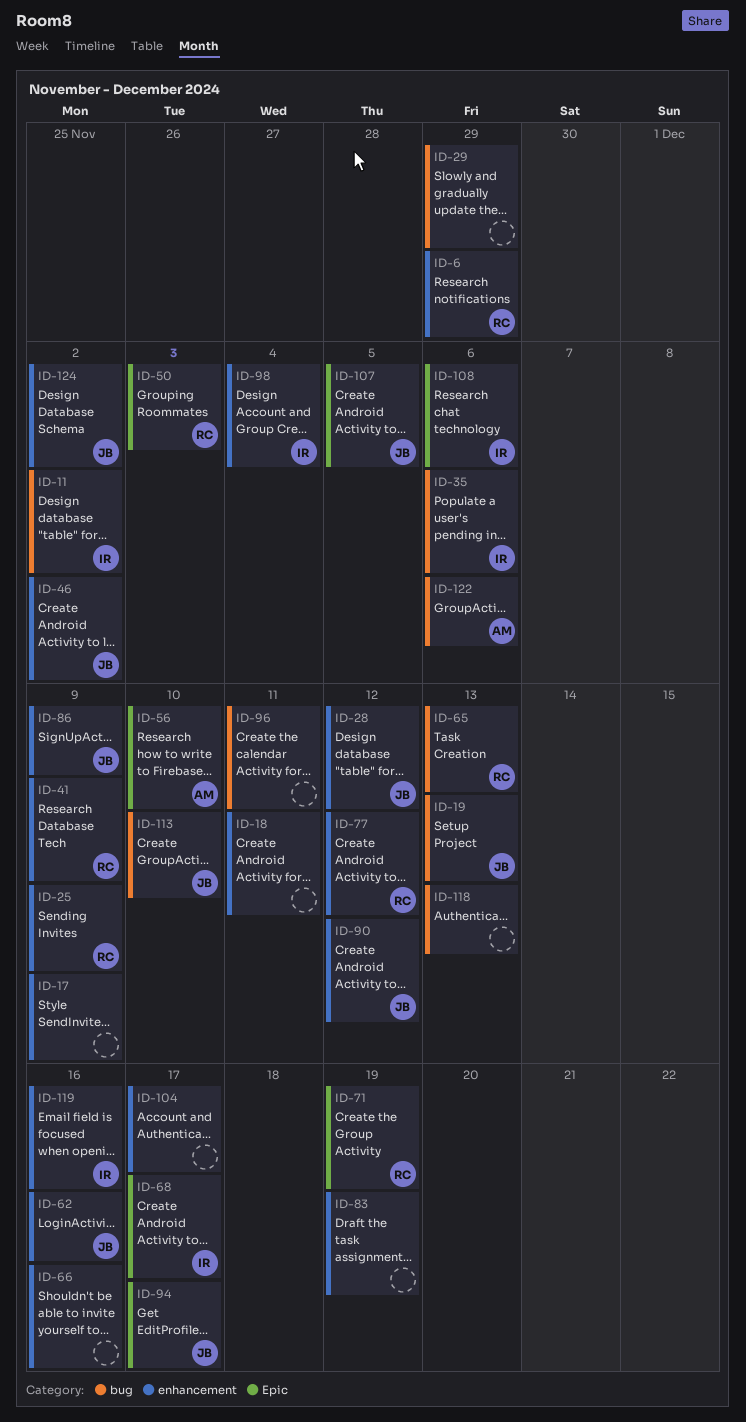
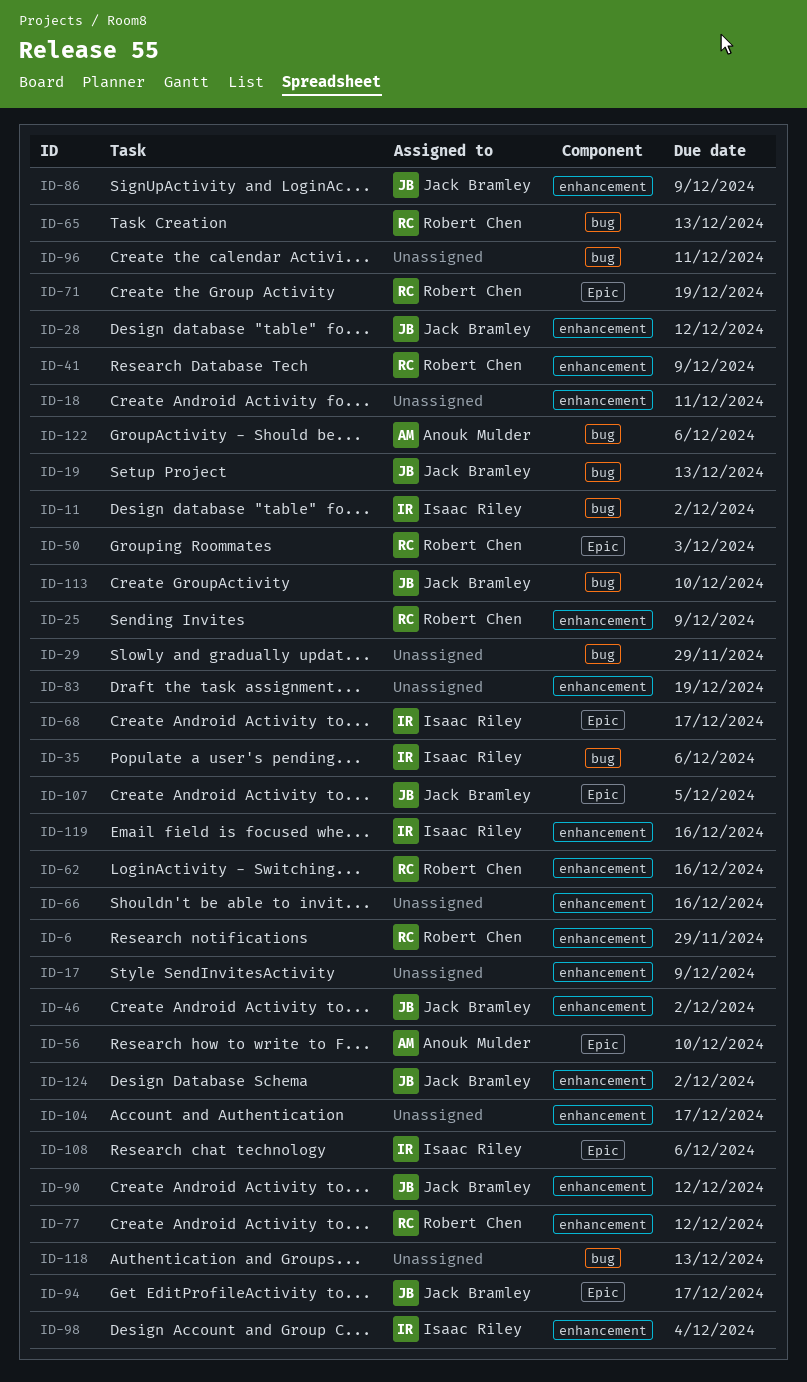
ID-62, owner: Jack Bramley -> Robert Chen

